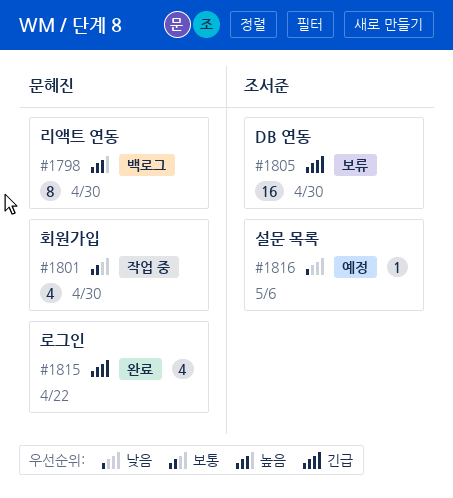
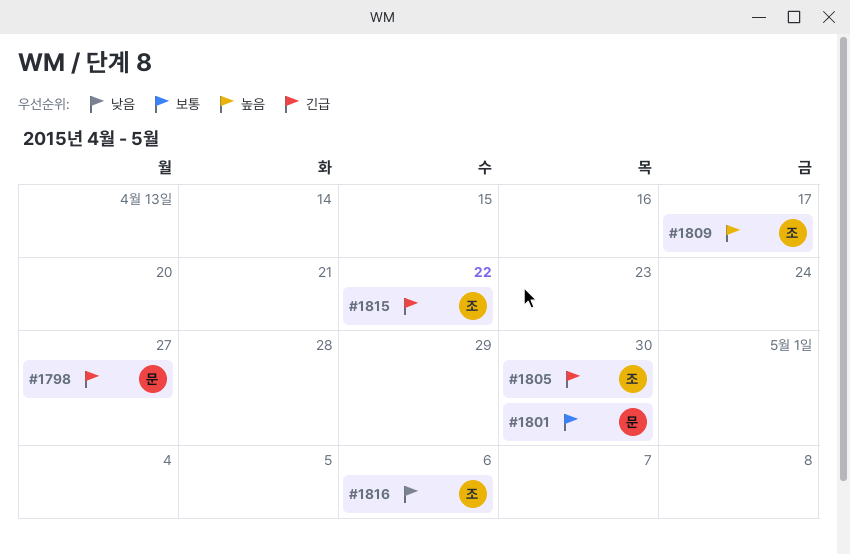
#1798, priority: 높음 -> 긴급
#1798, due: Apr 30 -> Apr 27
#1809: none -> present
#1815, owner: 문혜진 -> 조서준

